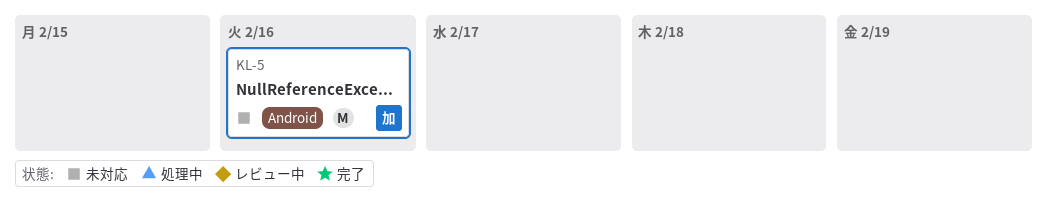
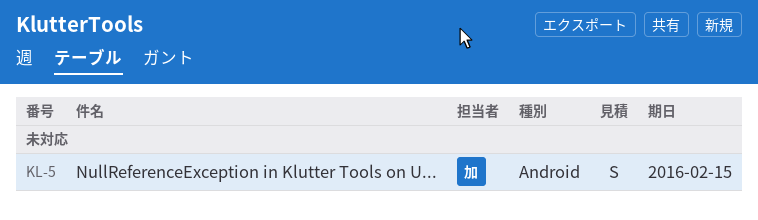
KL-5, estimate: M -> S
KL-5, due: Feb 16 -> Feb 15

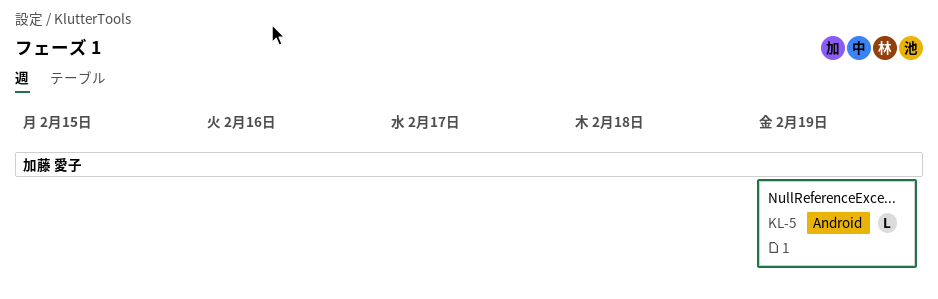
KL-5, estimate: S -> L
KL-5, due: Feb 15 -> Feb 19

